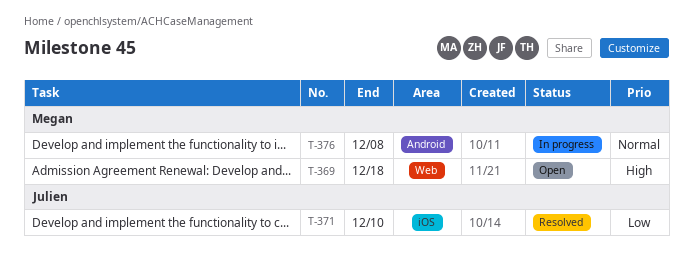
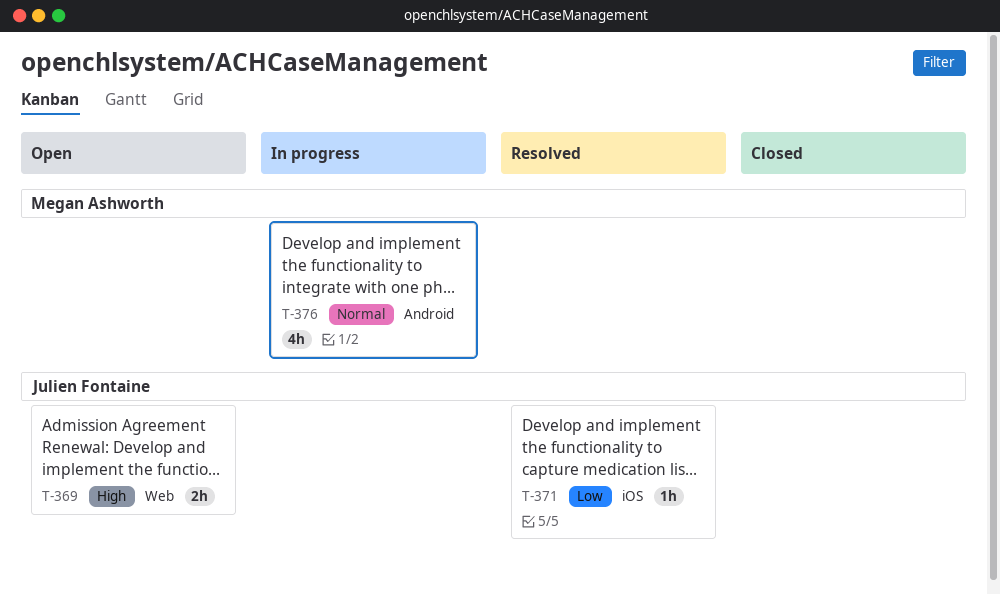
T-369, owner: Megan Ashworth -> Julien Fontaine

